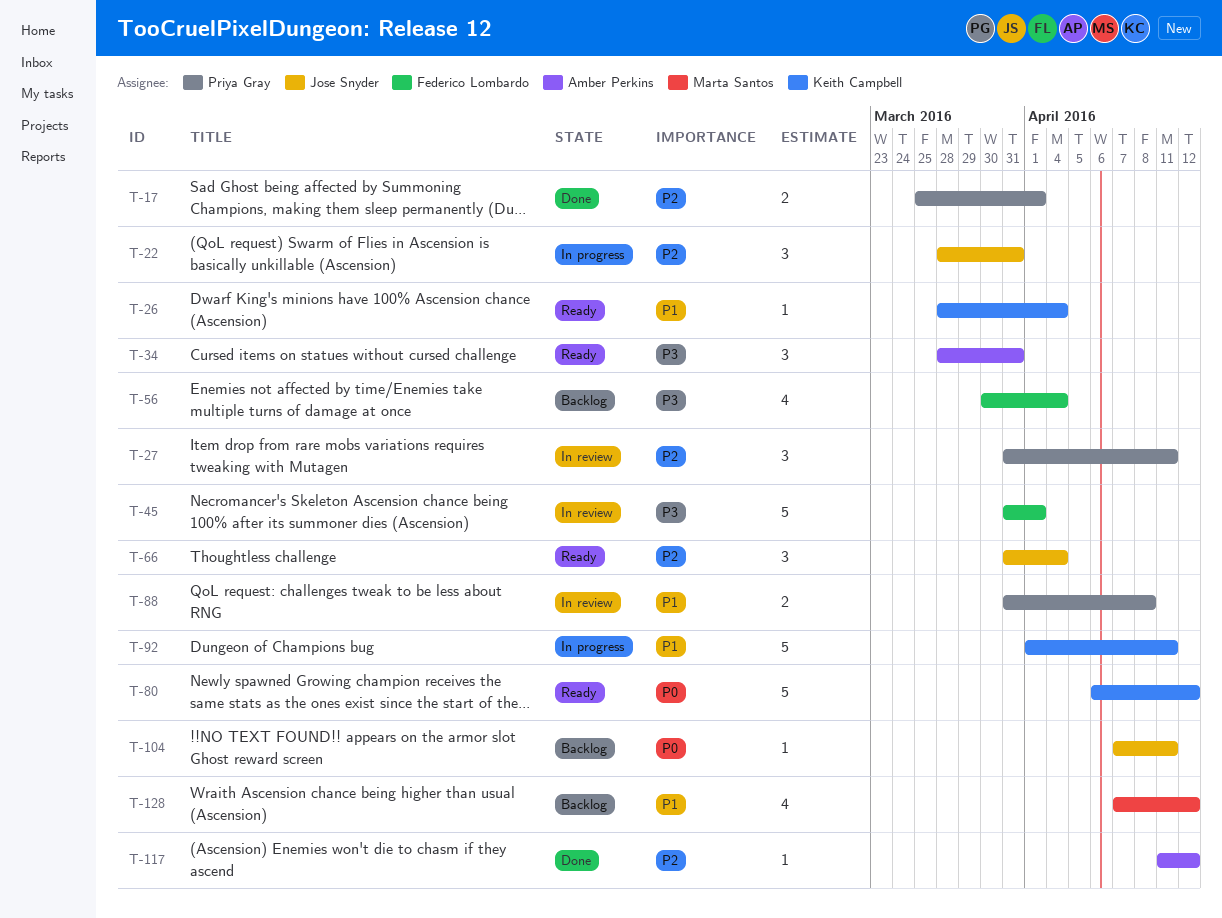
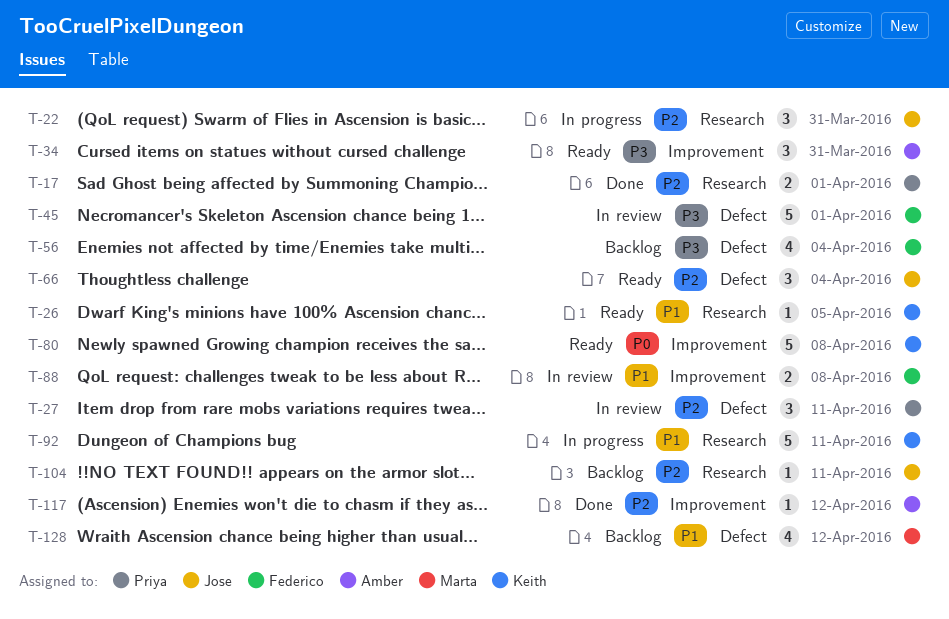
T-26, due: Apr 4 -> Apr 5
T-80, due: Apr 12 -> Apr 8
T-88, owner: Priya Gray -> Federico Lombardo
T-104, priority: P0 -> P2

